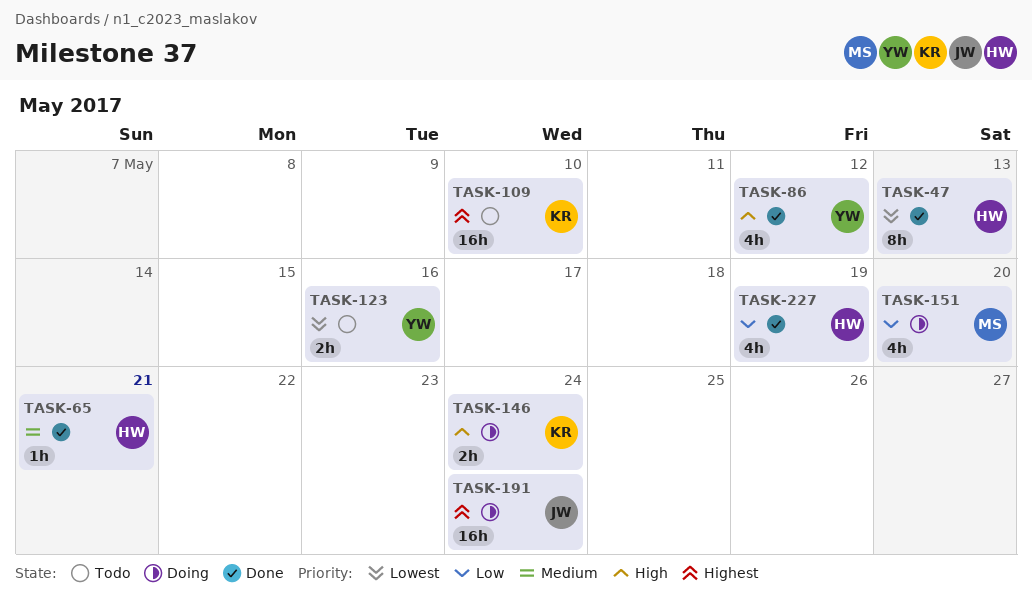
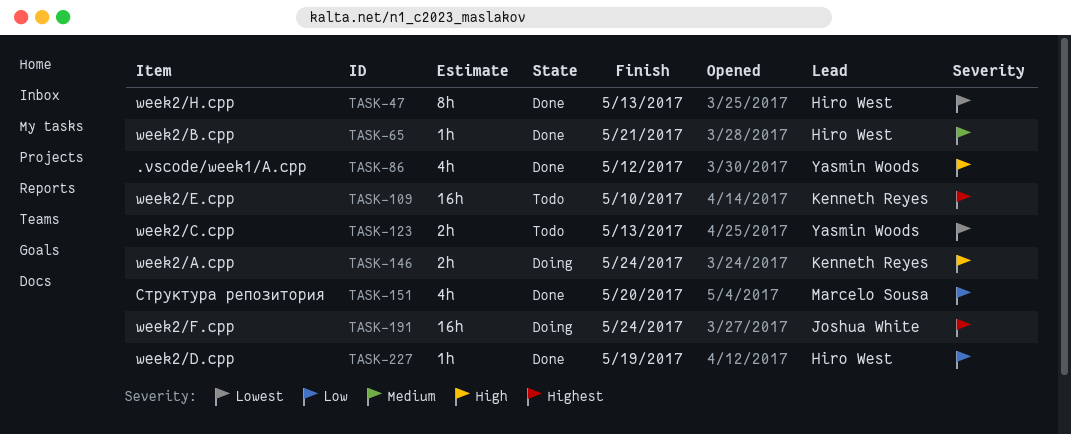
TASK-123, due: May 16 -> May 13
TASK-151, status: Doing -> Done
TASK-227, estimate: 4h -> 1h

